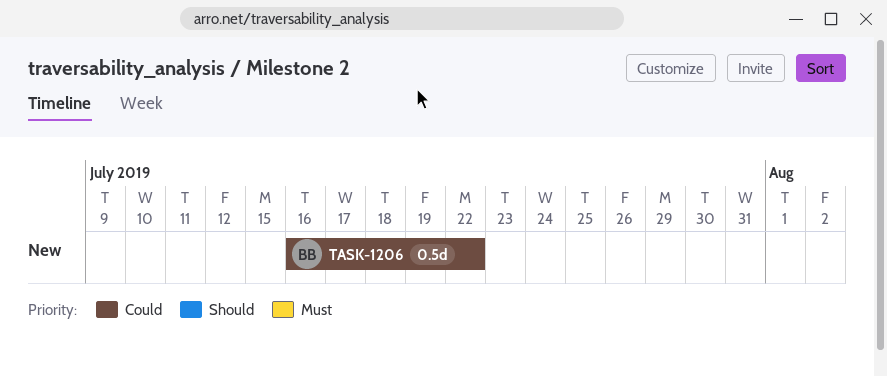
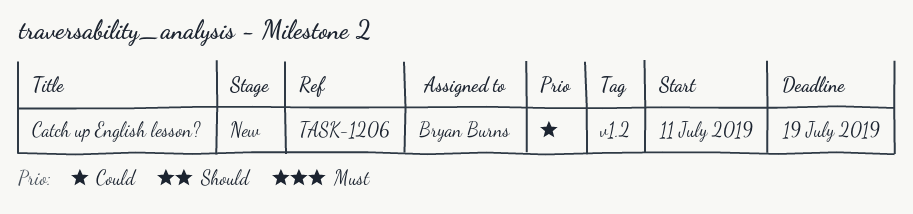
TASK-1206, start: Jul 16 -> Jul 11
TASK-1206, due: Jul 22 -> Jul 19

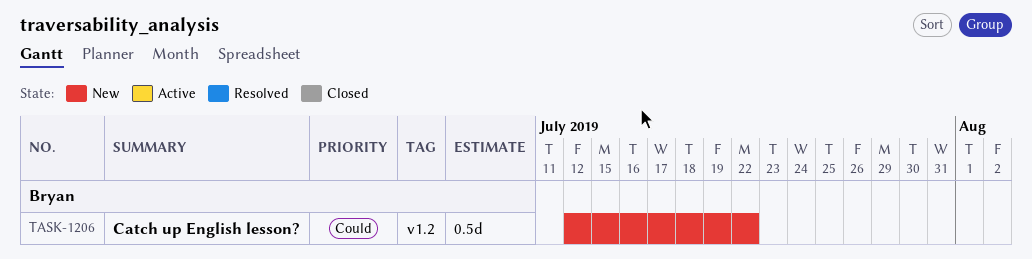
TASK-1206, start: Jul 11 -> Jul 12
TASK-1206, due: Jul 19 -> Jul 22

